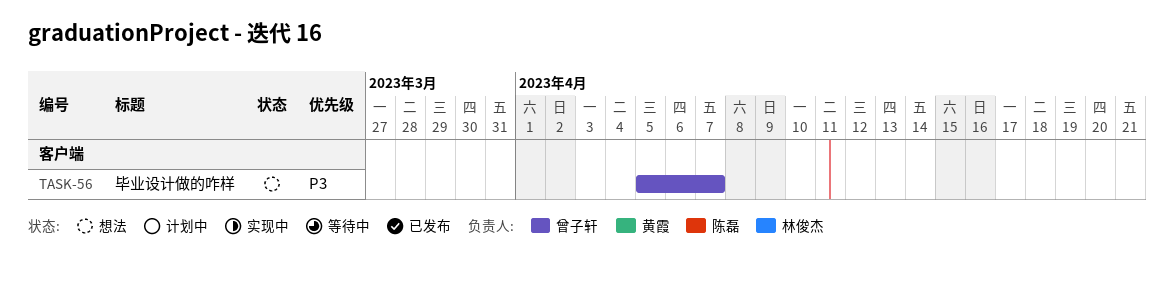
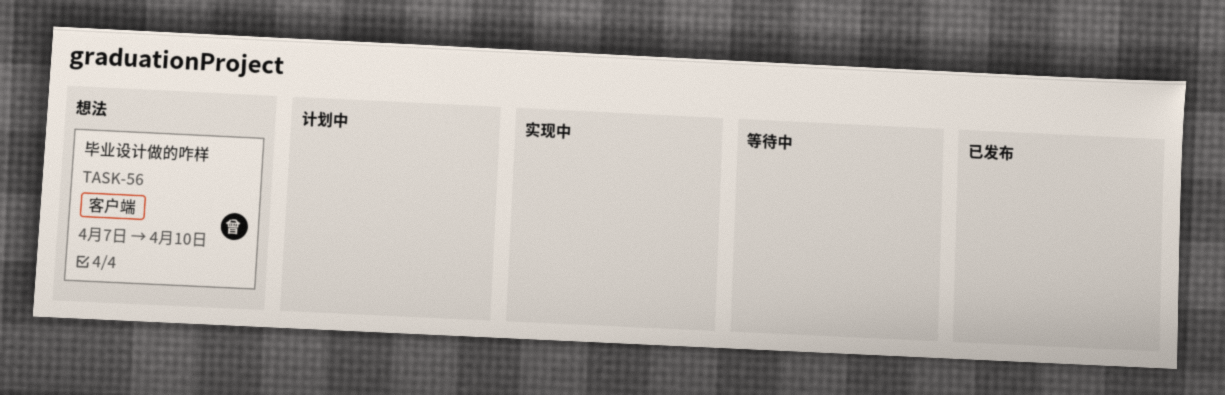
TASK-56, start: Apr 5 -> Apr 7
TASK-56, due: Apr 7 -> Apr 10

